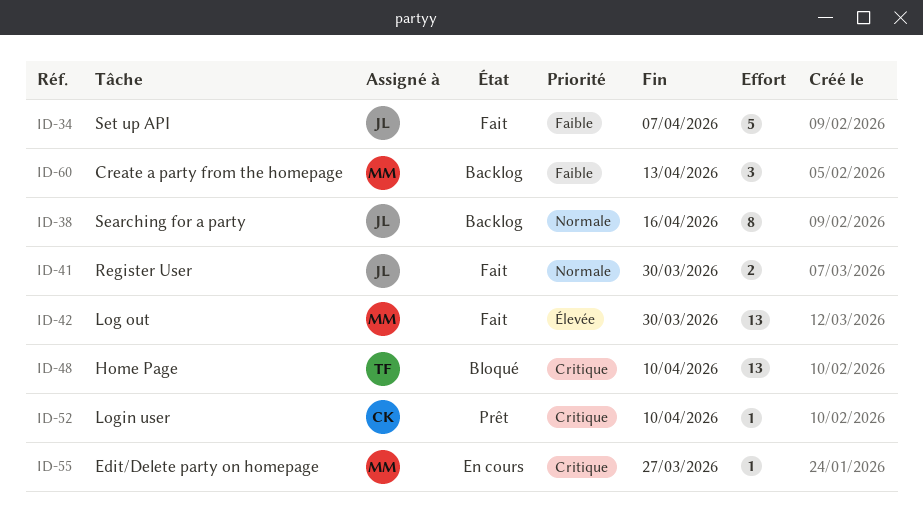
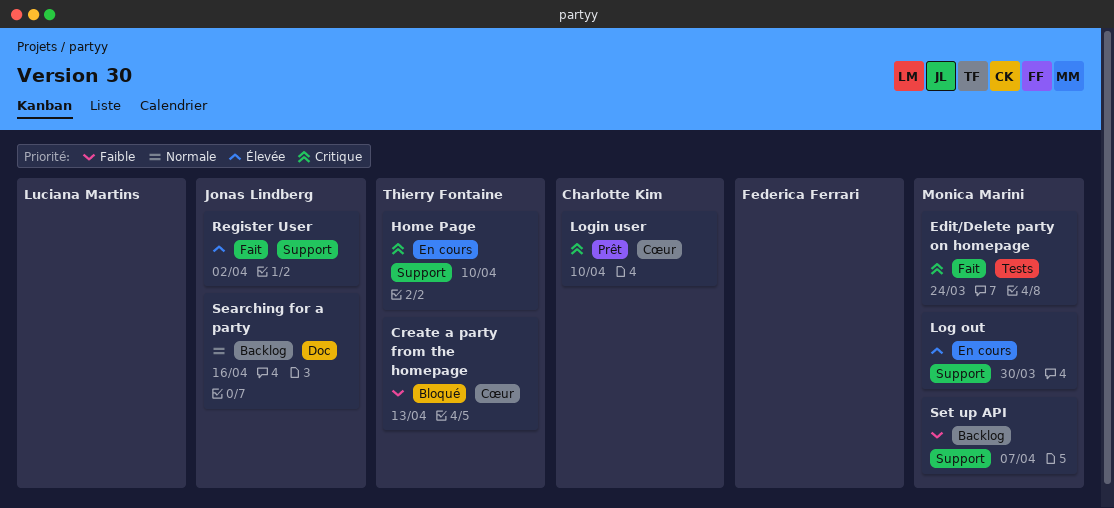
Create a party from the homepage, status: Backlog -> Bloqué
Create a party from the homepage, owner: Monica Marini -> Thierry Fontaine
Edit/Delete party on homepage, status: En cours -> Fait
Edit/Delete party on homepage, due: Mar 27 -> Mar 24
Home Page, status: Bloqué -> En cours
Log out, status: Fait -> En cours
Register User, priority: Normale -> Élevée
Register User, due: Mar 30 -> Apr 2
Set up API, status: Fait -> Backlog
Set up API, owner: Jonas Lindberg -> Monica Marini

